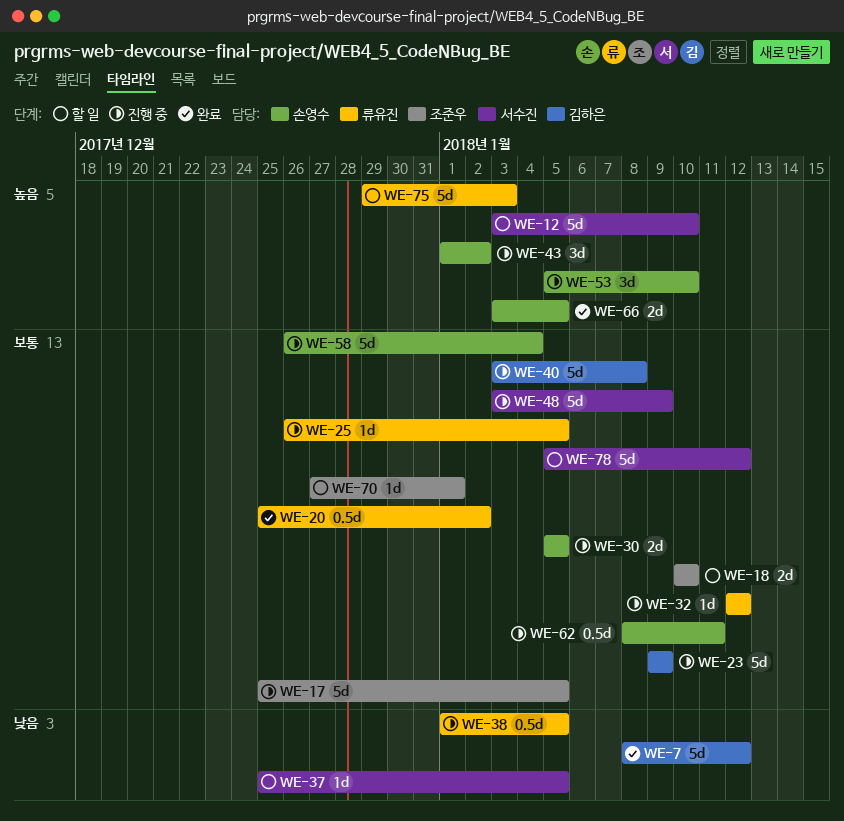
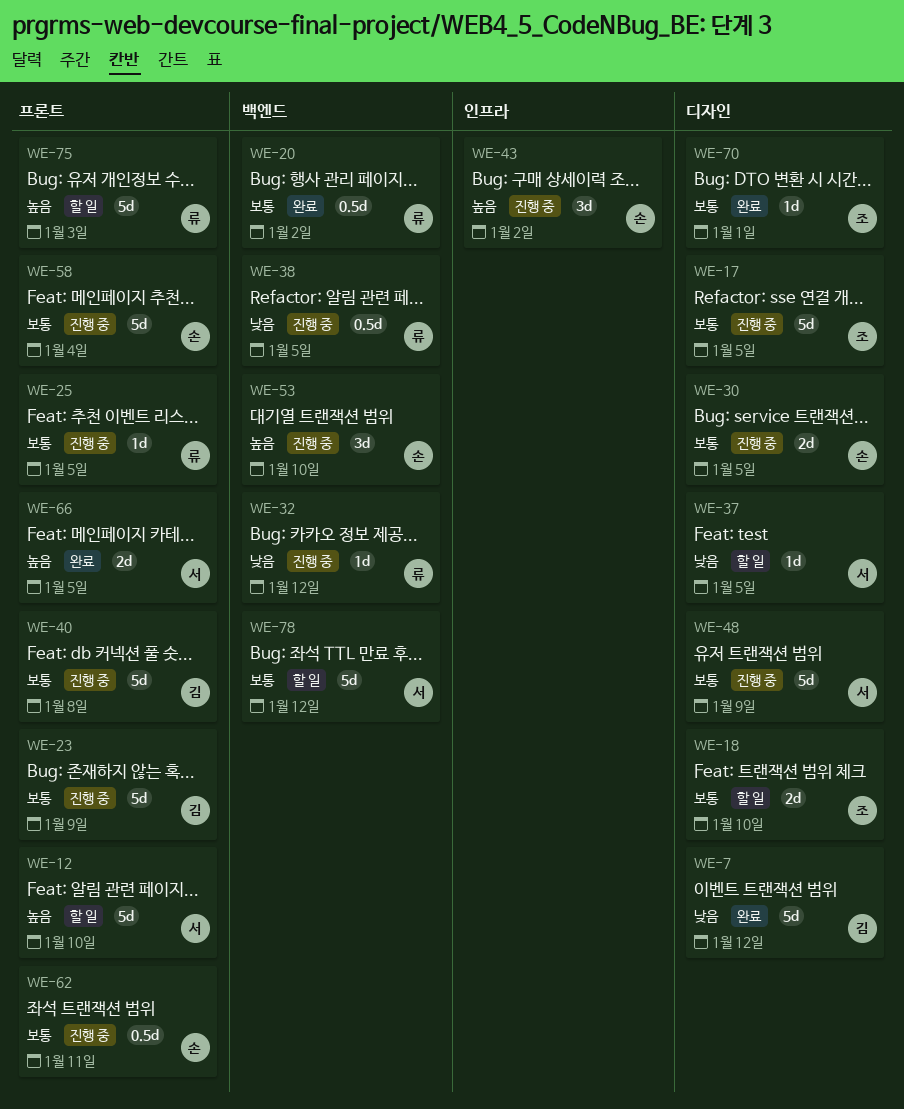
WE-32, priority: 보통 -> 낮음
WE-66, owner: 손영수 -> 서수진
WE-70, status: 할 일 -> 완료

